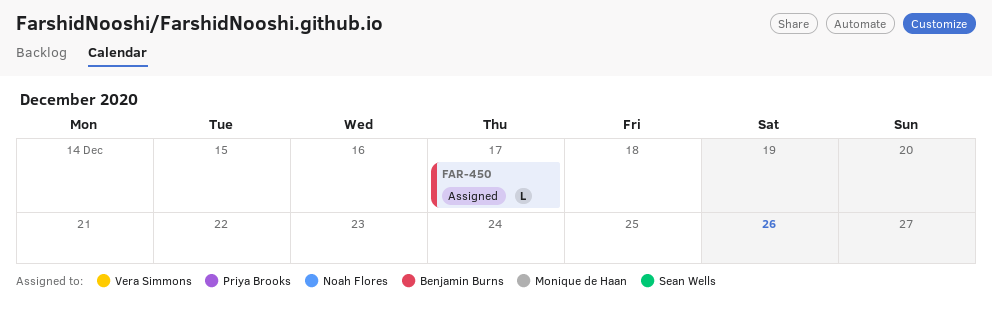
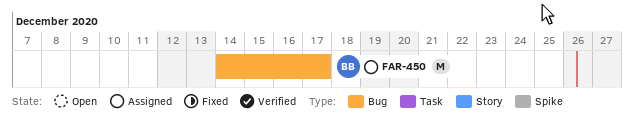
FAR-450, estimate: L -> M

